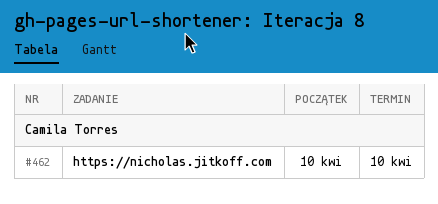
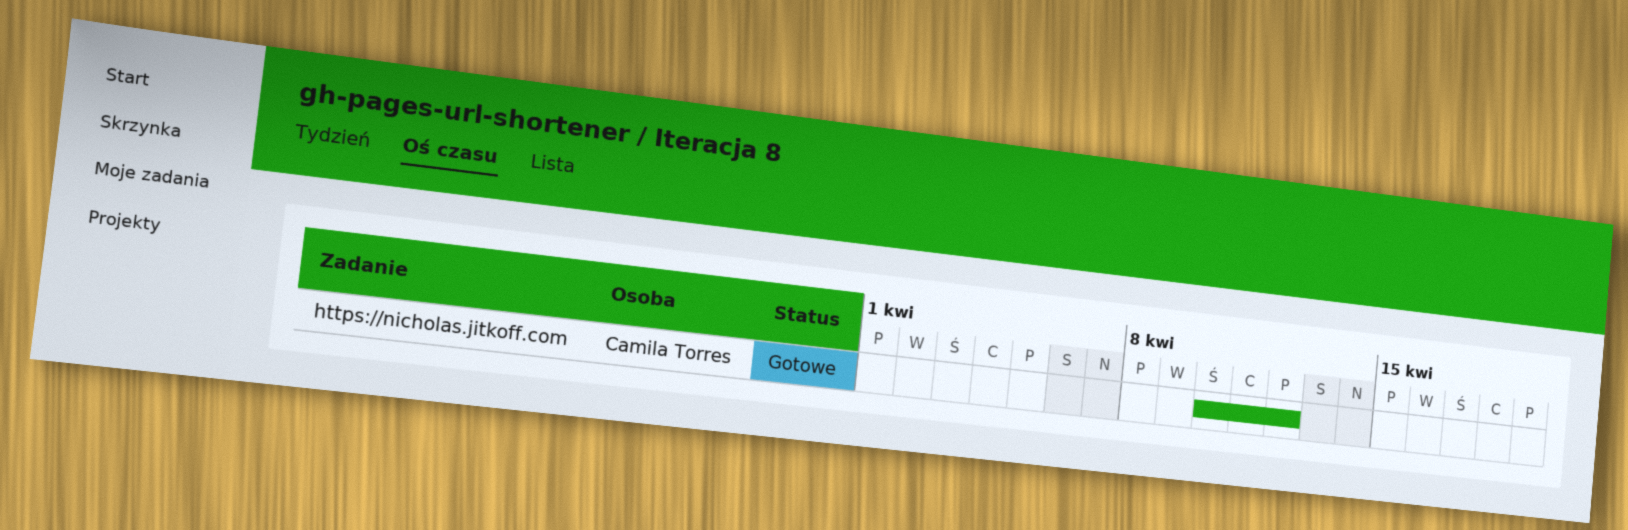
https://nicholas.jitkoff.com, due: Apr 10 -> Apr 12

